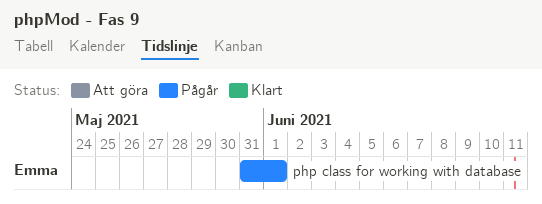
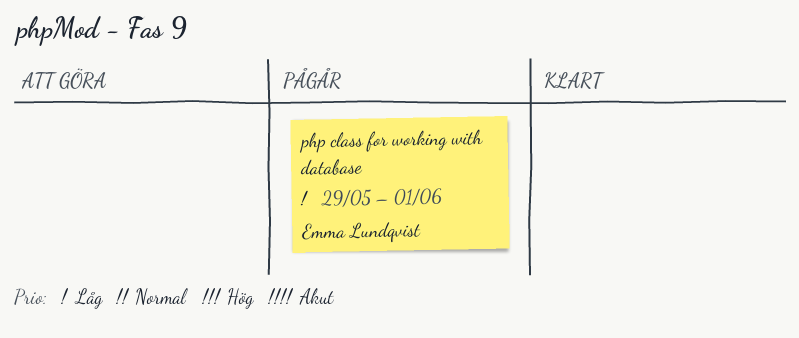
php class for working with database, start: May 31 -> May 29

